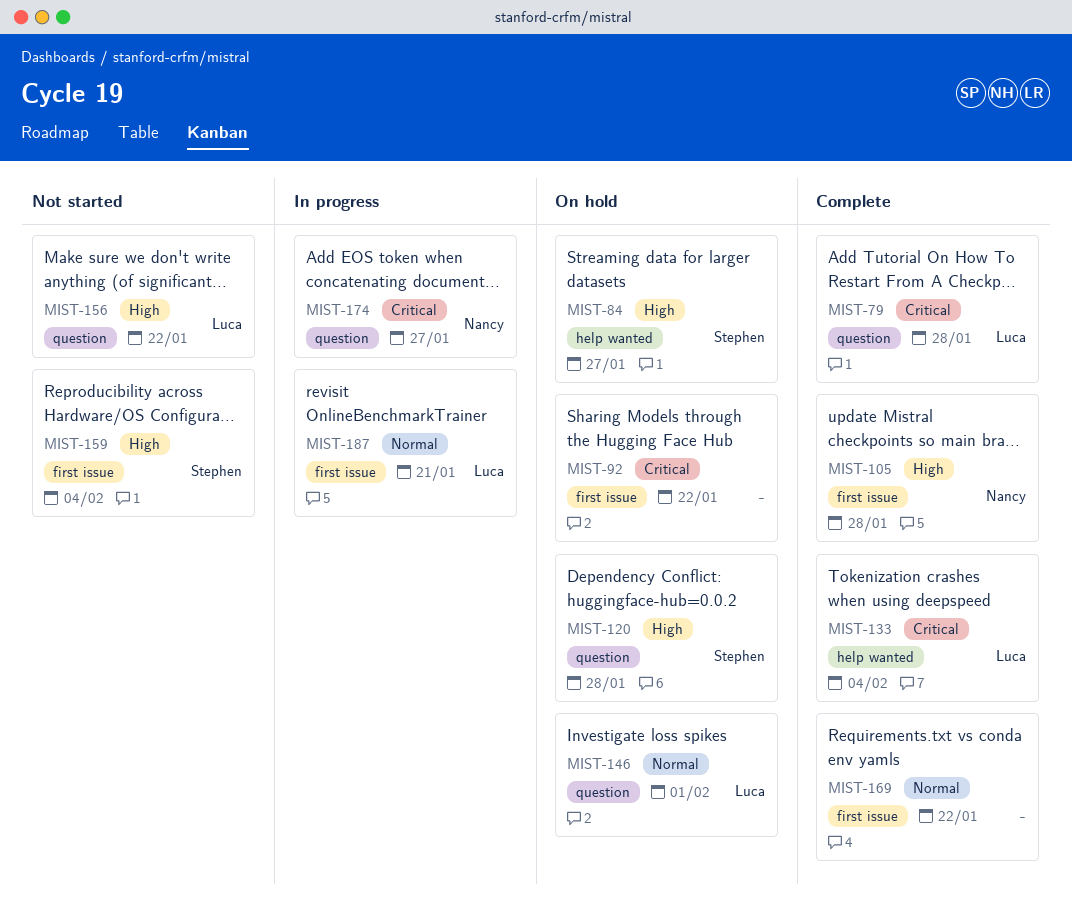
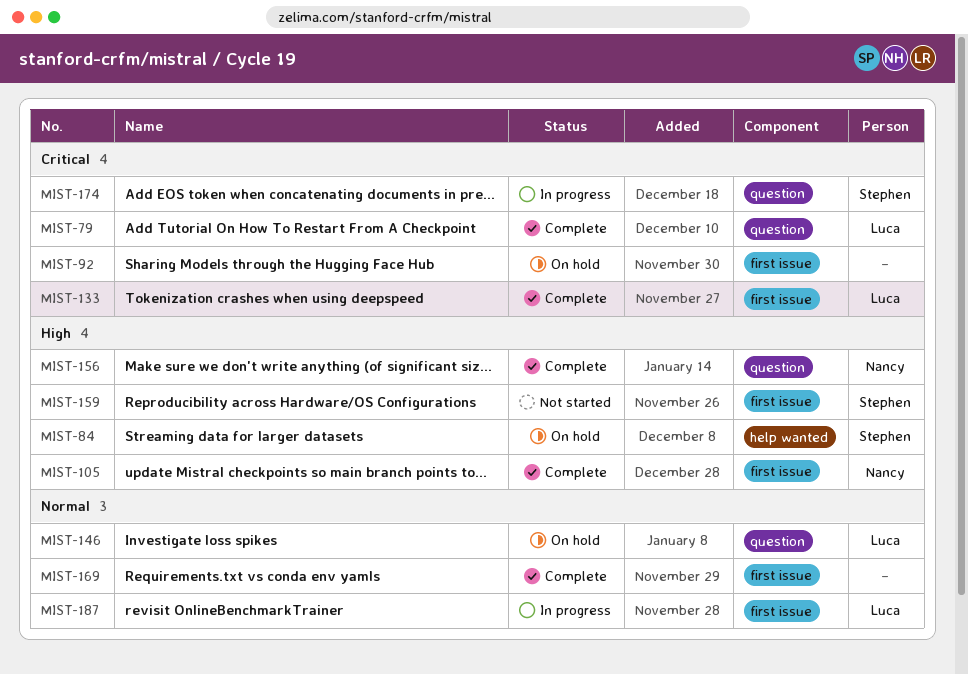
MIST-120: present -> none
MIST-133, label: help wanted -> first issue
MIST-156, status: Not started -> Complete
MIST-156, owner: Luca -> Nancy
MIST-174, owner: Nancy -> Stephen

